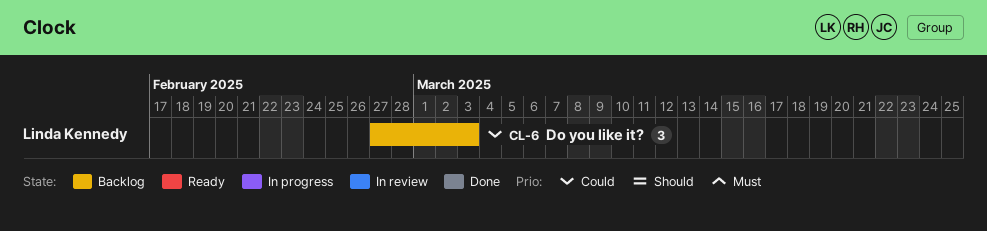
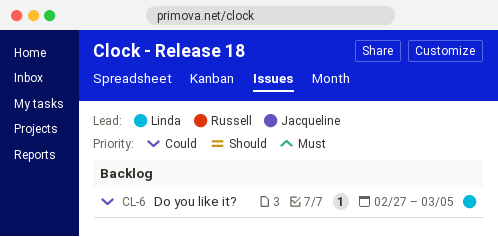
CL-6, estimate: 3 -> 1
CL-6, due: Mar 3 -> Mar 5

